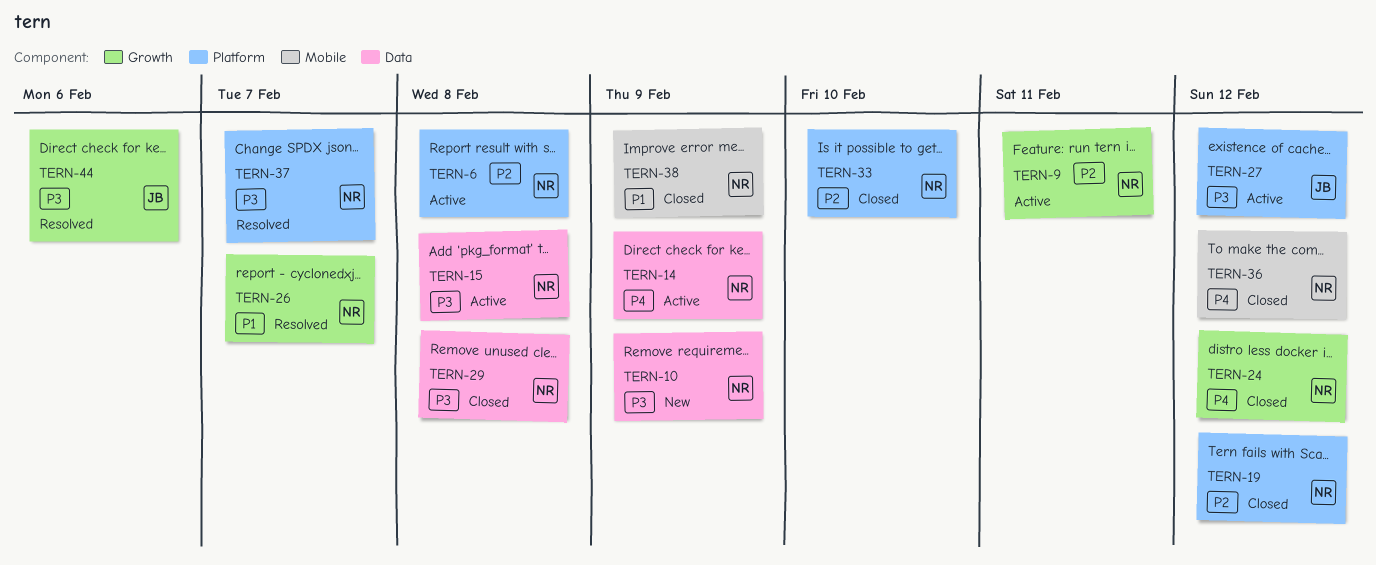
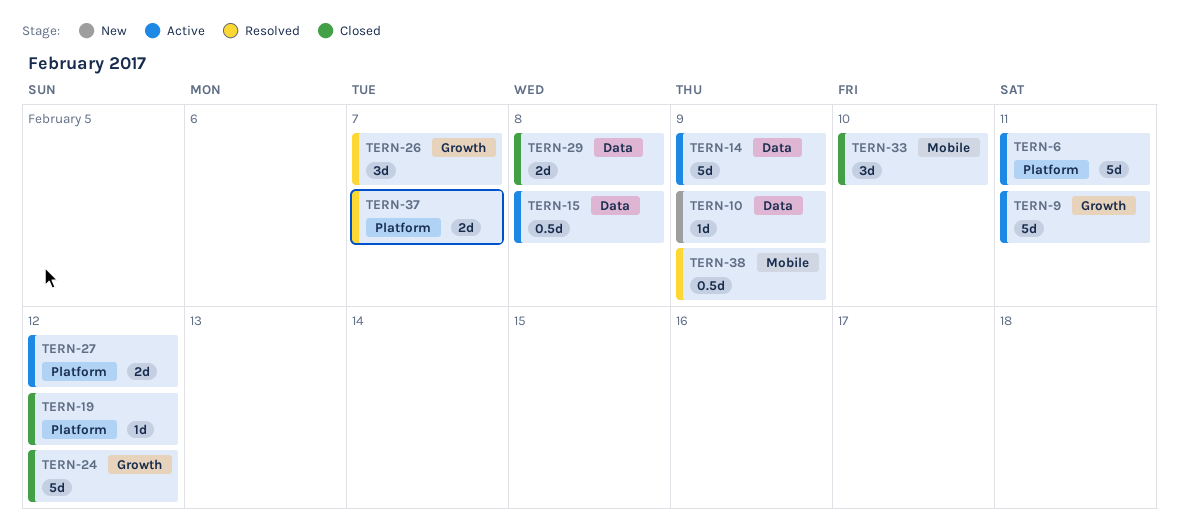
TERN-6, due: Feb 8 -> Feb 11
TERN-33, label: Platform -> Mobile
TERN-36: present -> none
TERN-38, status: Closed -> Resolved
TERN-44: present -> none

